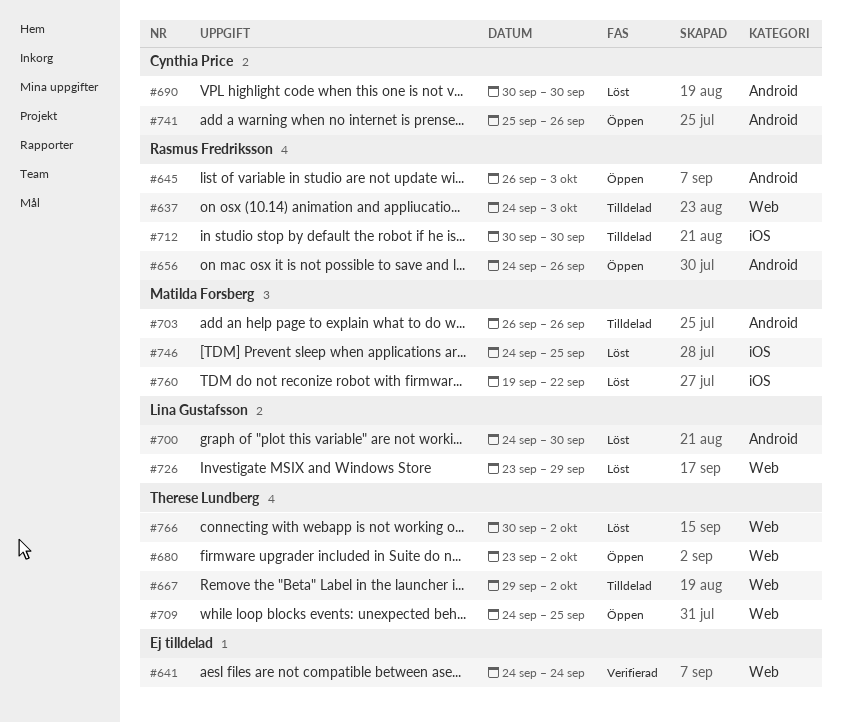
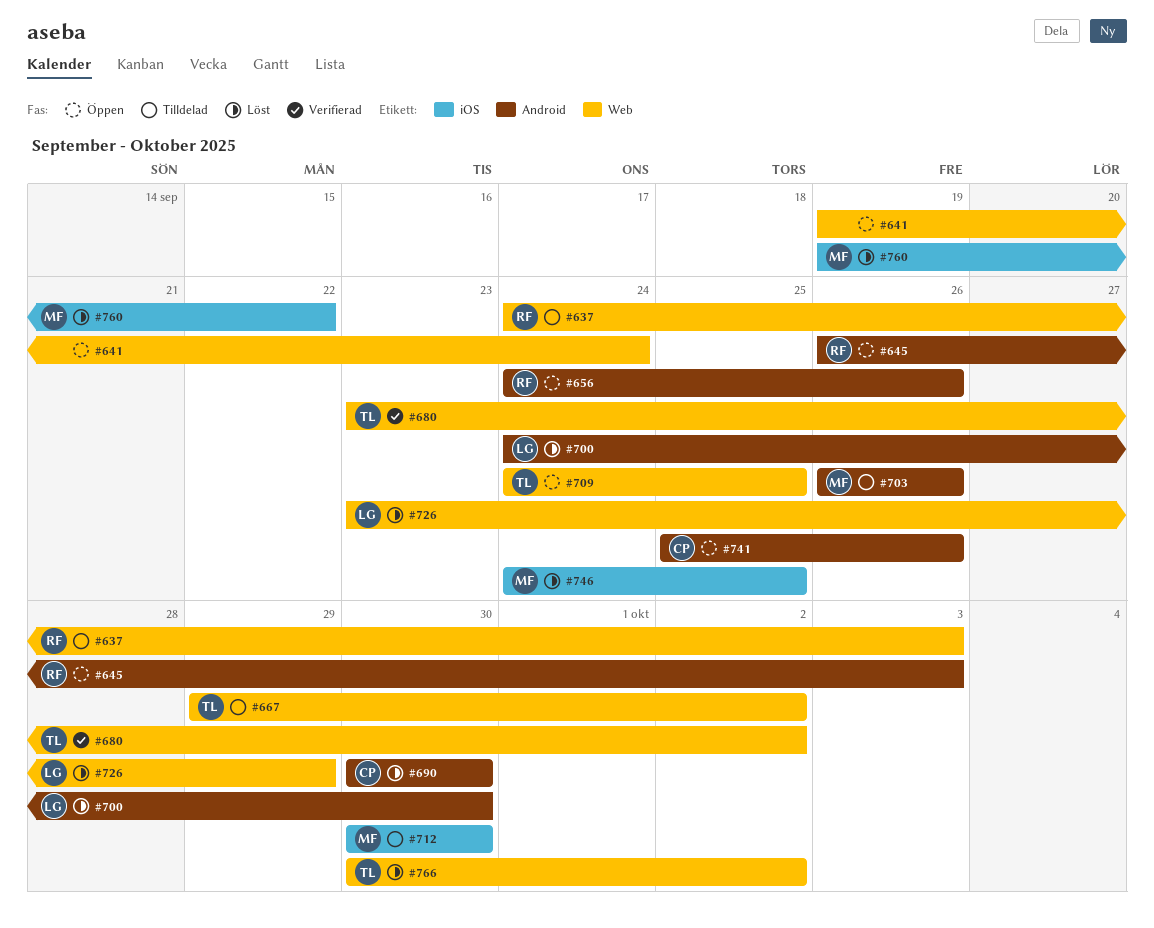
#641, status: Verifierad -> Öppen
#641, start: Sep 24 -> Sep 19
#680, status: Öppen -> Verifierad
#712, owner: Rasmus Fredriksson -> Matilda Forsberg

